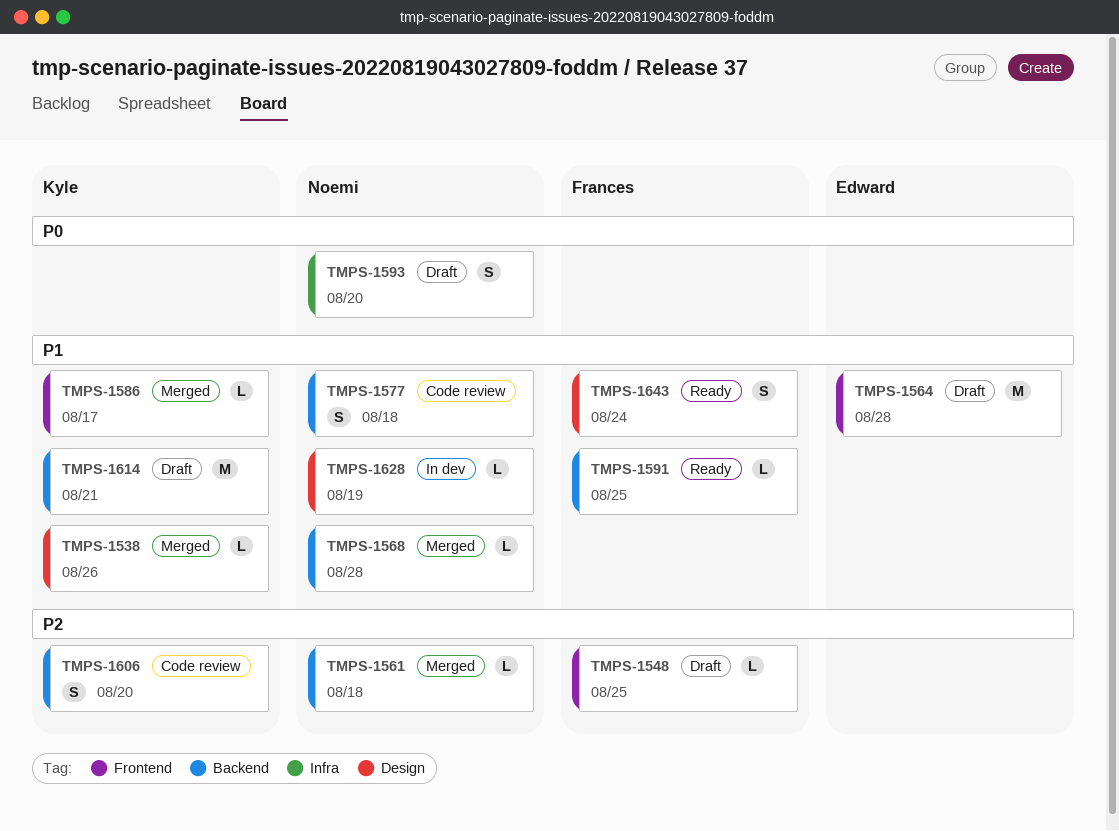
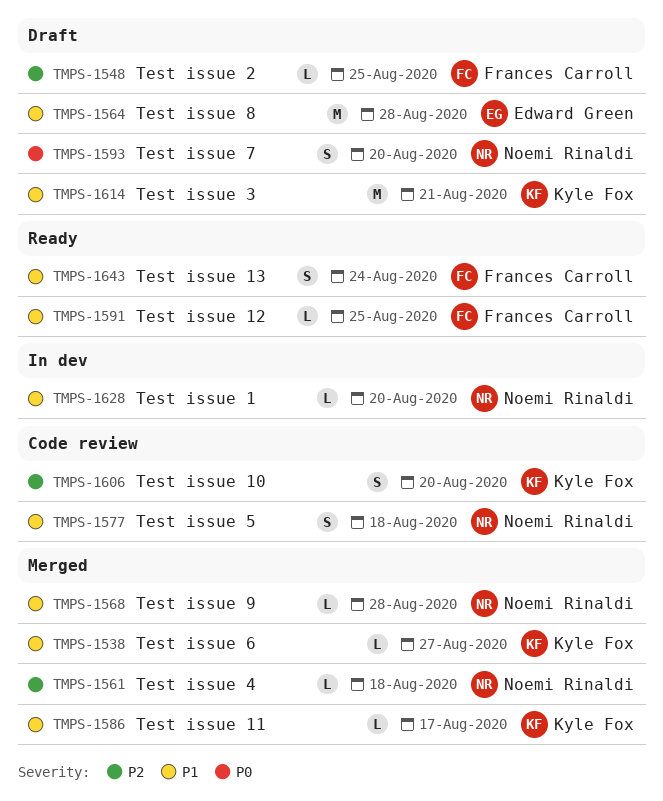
TMPS-1538, due: Aug 26 -> Aug 27
TMPS-1628, due: Aug 19 -> Aug 20

